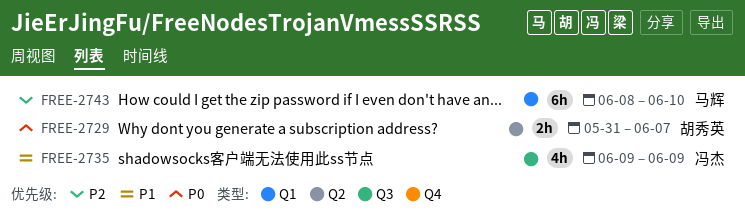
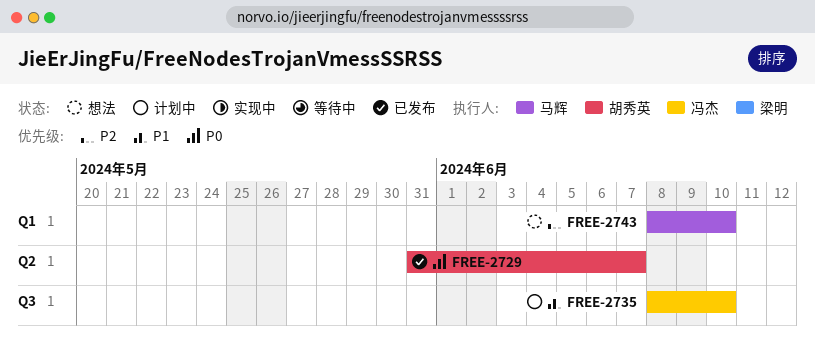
FREE-2735, start: Jun 9 -> Jun 8
FREE-2735, due: Jun 9 -> Jun 10

